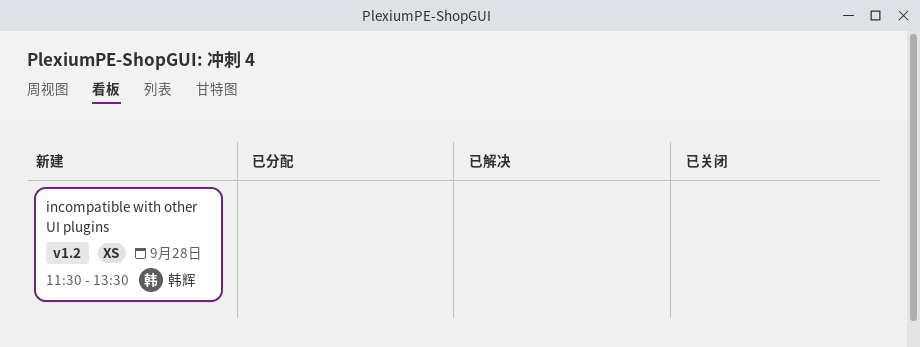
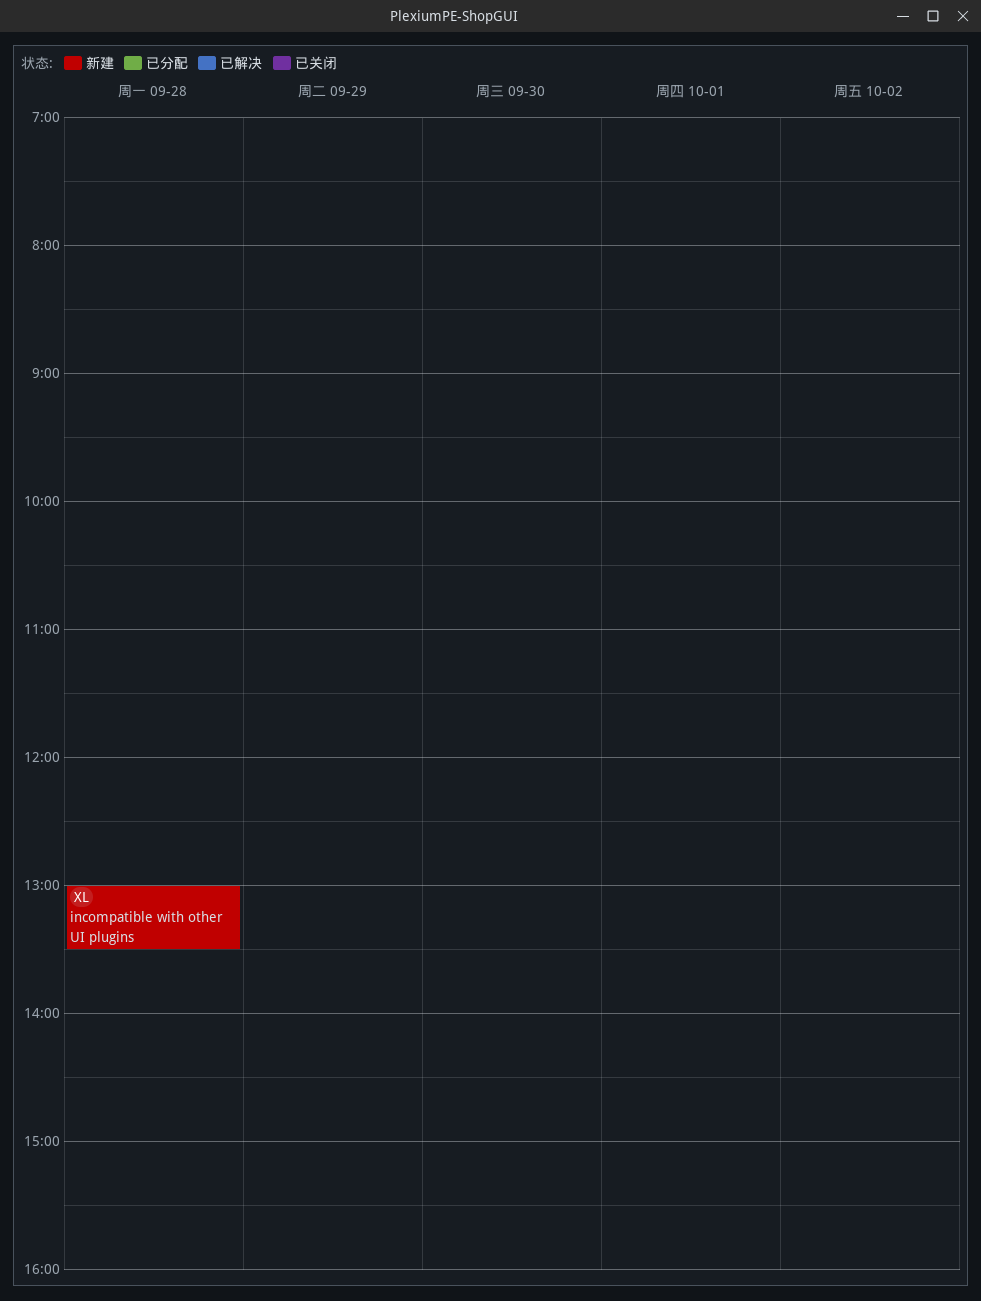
incompatible with other UI plugins, estimate: XS -> XL
incompatible with other UI plugins, begins: 11:30 -> 13:00

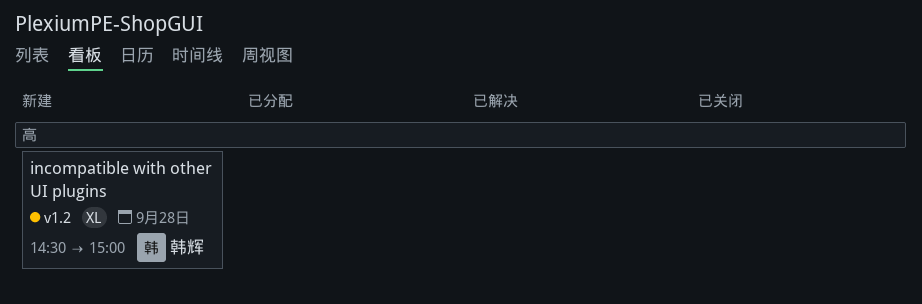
incompatible with other UI plugins, begins: 13:00 -> 14:30
incompatible with other UI plugins, ends: 13:30 -> 15:00

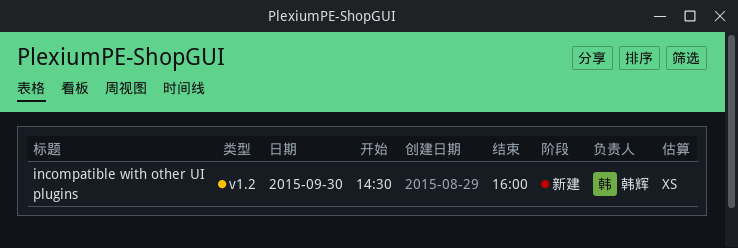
incompatible with other UI plugins, estimate: XL -> XS
incompatible with other UI plugins, day: Sep 28 -> Sep 30
incompatible with other UI plugins, ends: 15:00 -> 16:00

